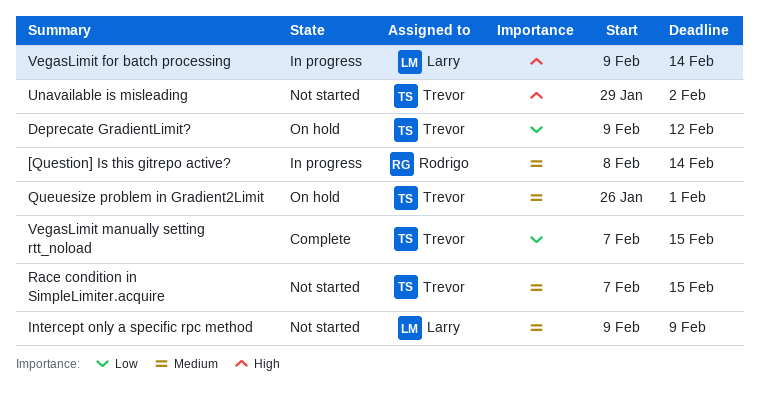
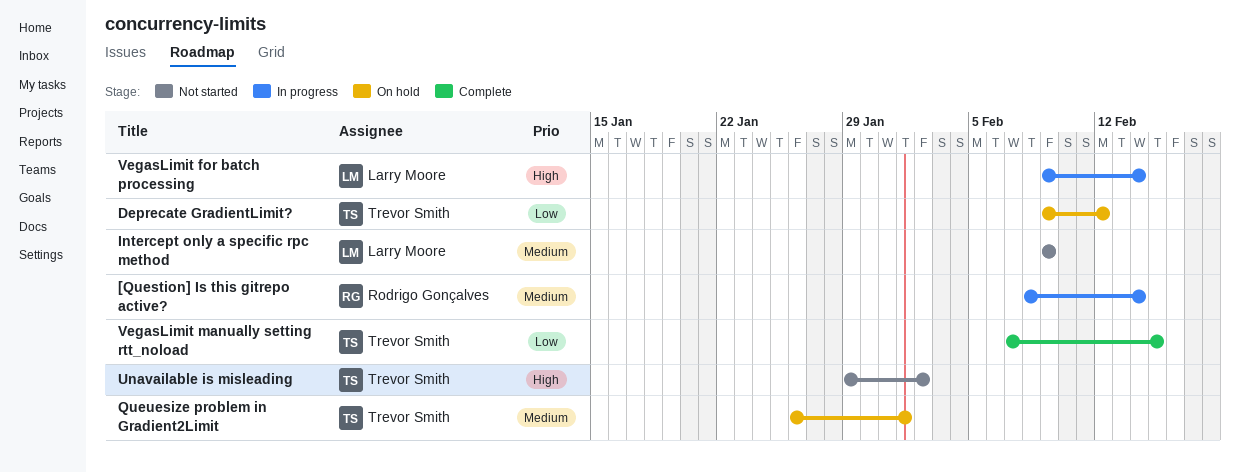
Race condition in SimpleLimiter.acquire: present -> none

